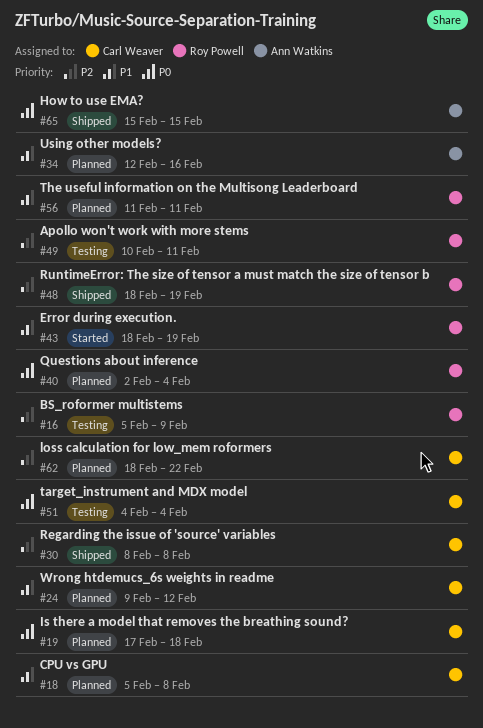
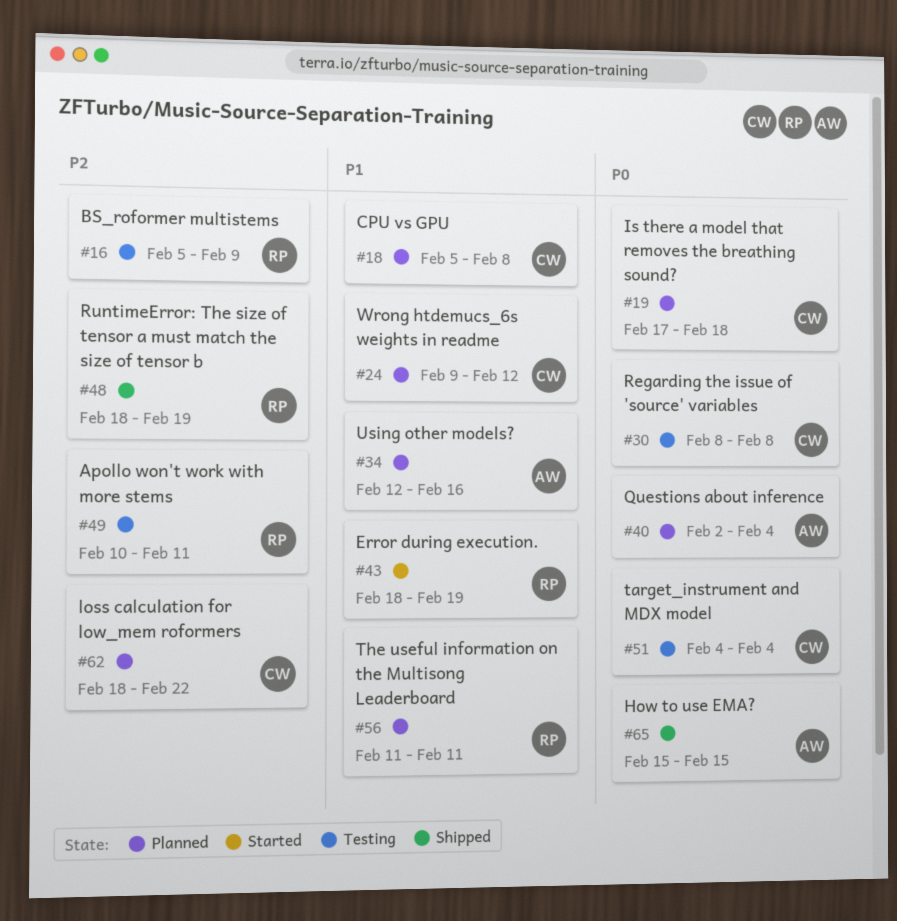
#30, status: Shipped -> Testing
#30, priority: P2 -> P0
#40, owner: Roy Powell -> Ann Watkins

